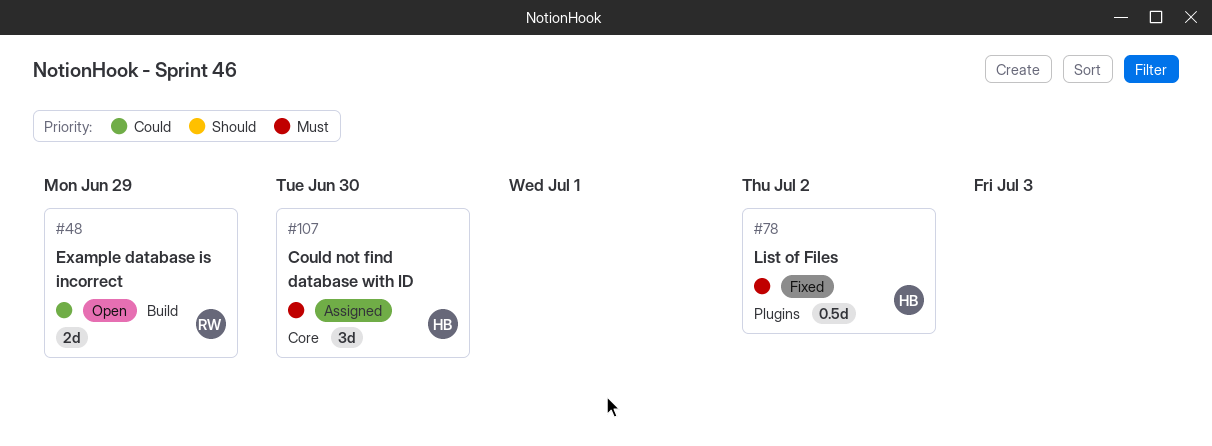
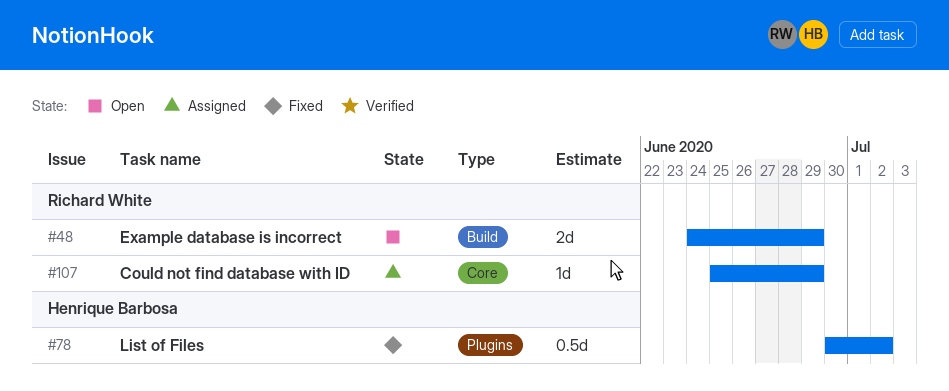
#107, owner: Henrique Barbosa -> Richard White
#107, estimate: 3d -> 1d
#107, due: Jun 30 -> Jun 29

